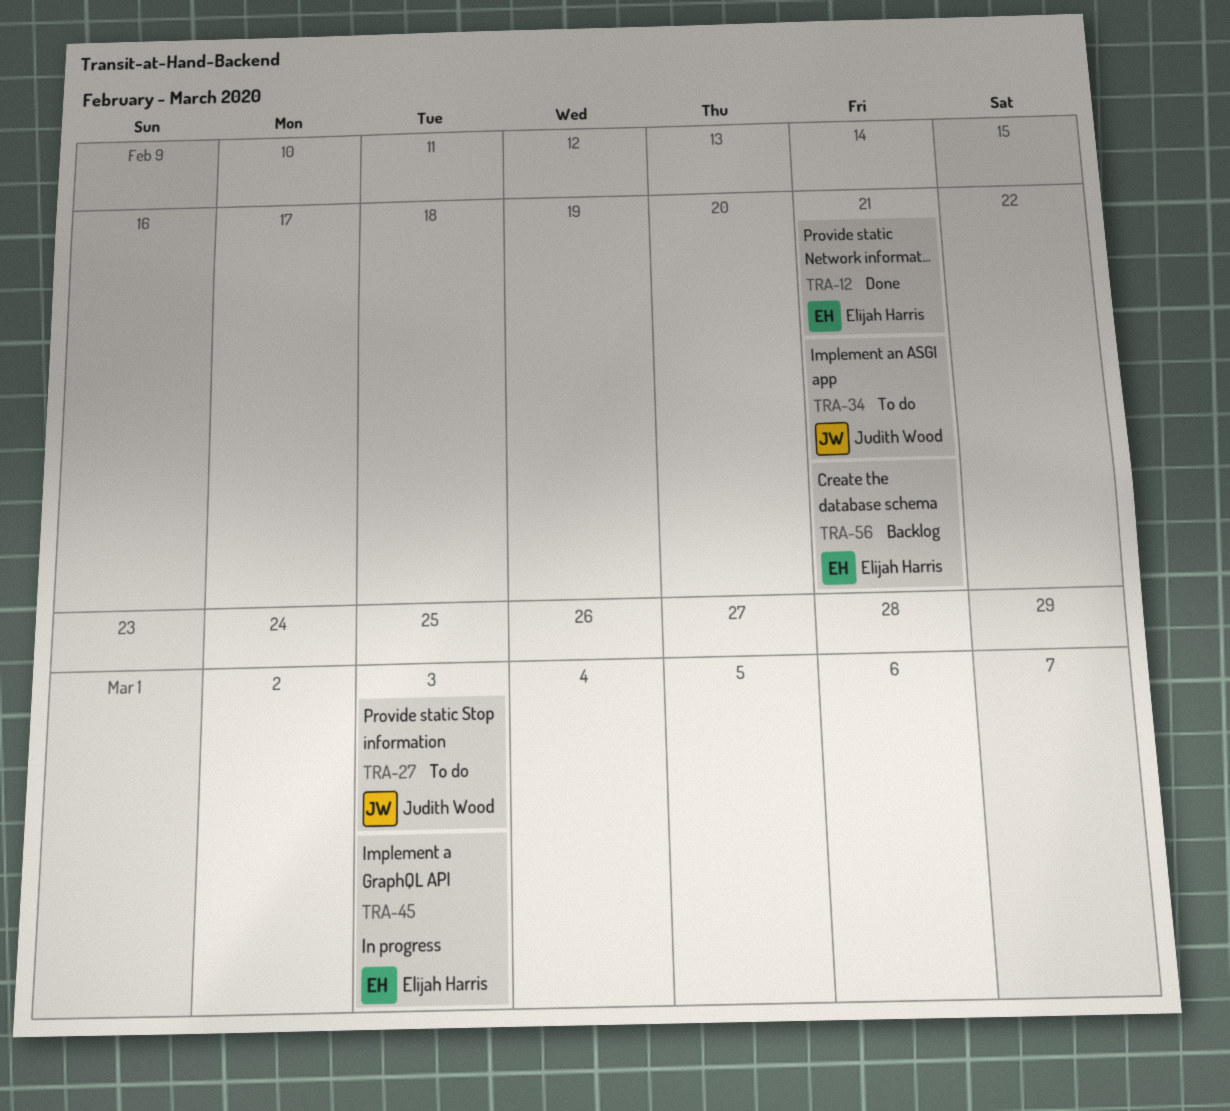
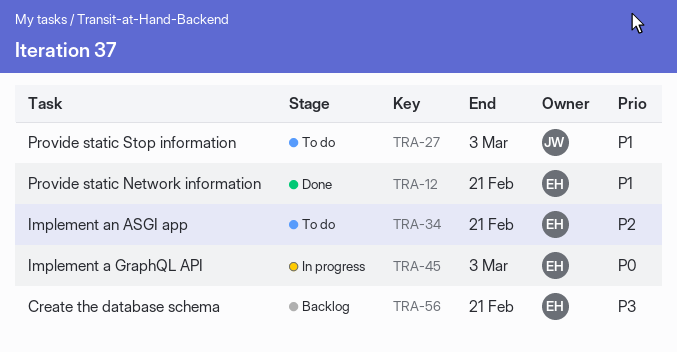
TRA-34, owner: Judith Wood -> Elijah Harris

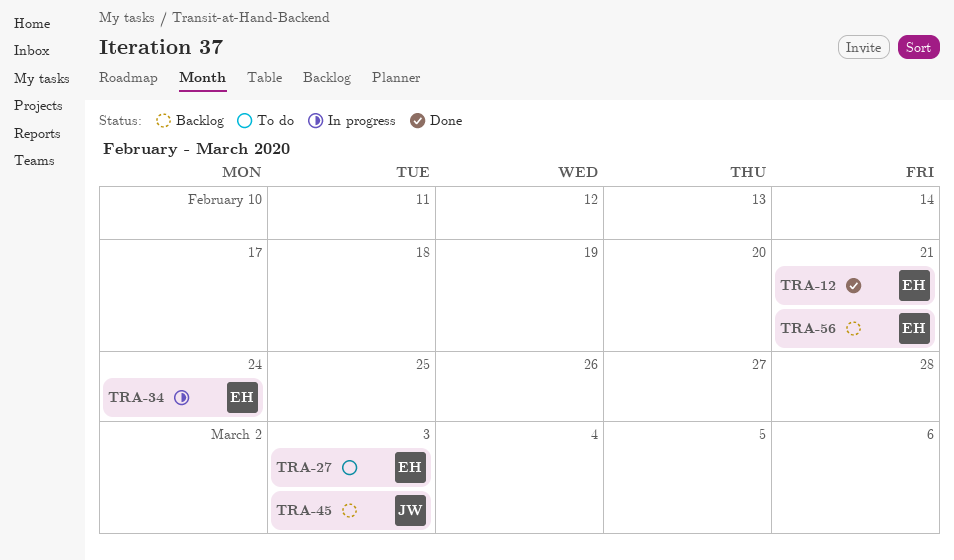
TRA-27, owner: JW -> EH
TRA-34, status: To do -> In progress
TRA-34, due: Feb 21 -> Feb 24
TRA-45, status: In progress -> Backlog
TRA-45, owner: EH -> JW

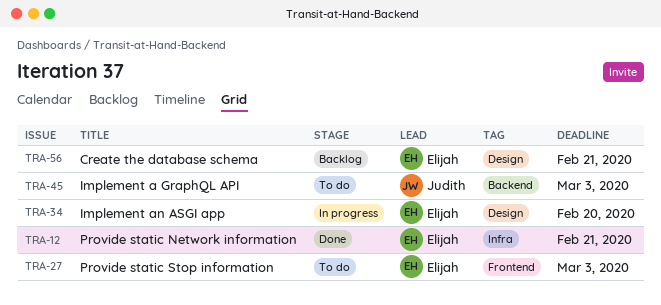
TRA-34, due: Feb 24 -> Feb 20
TRA-45, status: Backlog -> To do

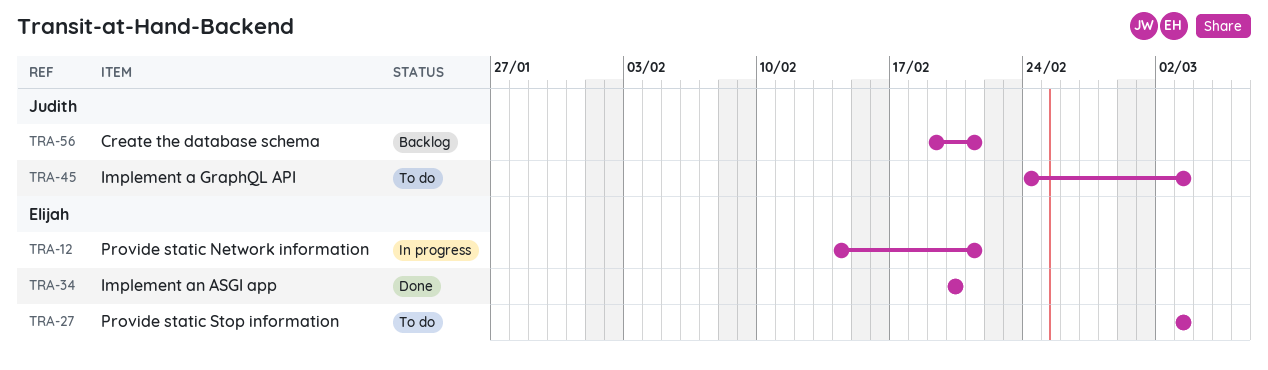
TRA-12, status: Done -> In progress
TRA-34, status: In progress -> Done
TRA-56, owner: Elijah -> Judith

